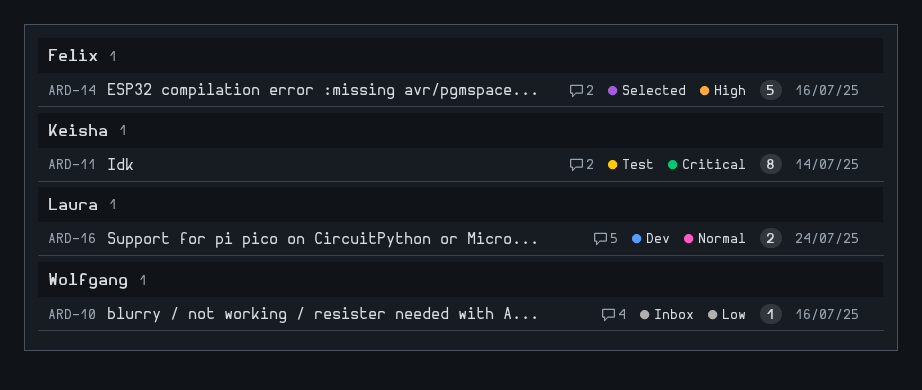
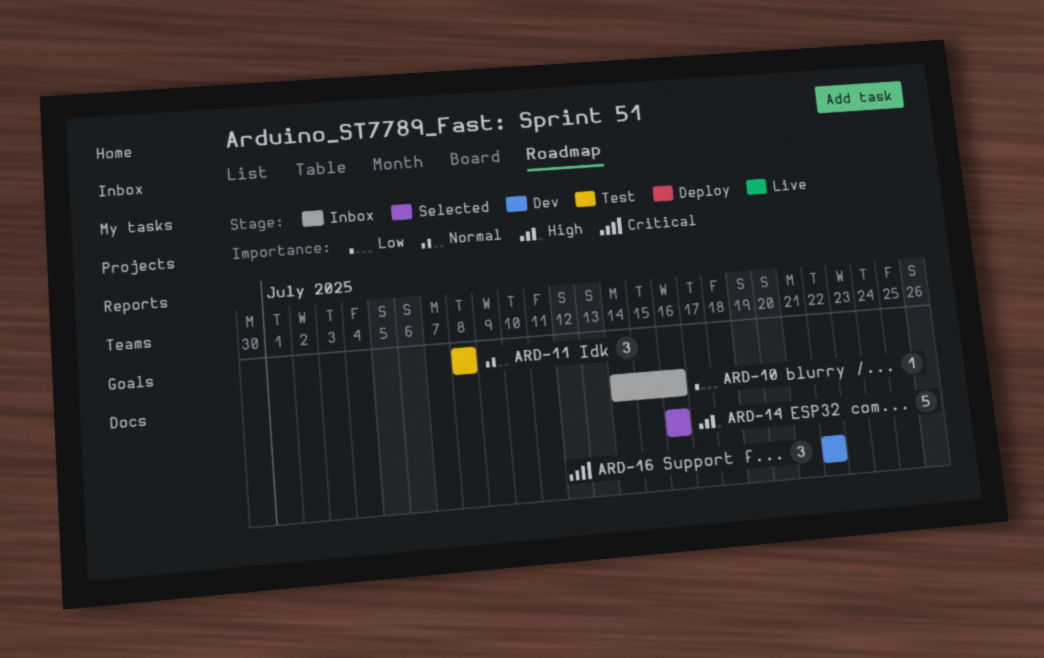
ARD-11, priority: Critical -> Normal
ARD-11, estimate: 8 -> 3
ARD-11, due: Jul 14 -> Jul 8
ARD-16, priority: Normal -> Critical
ARD-16, estimate: 2 -> 3
ARD-16, due: Jul 24 -> Jul 22

